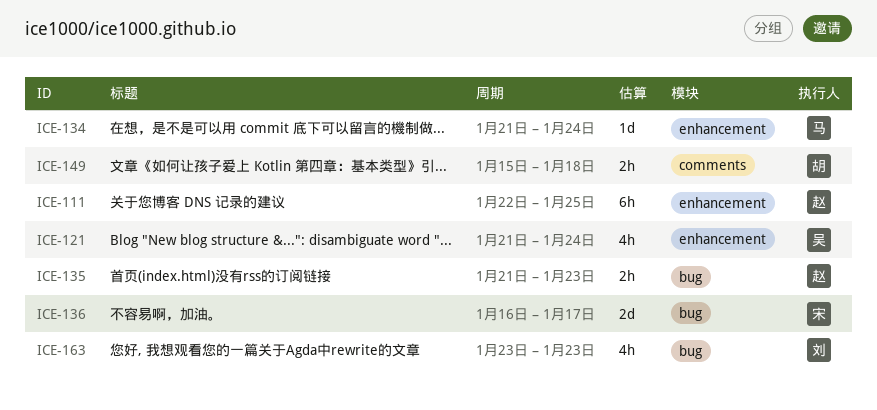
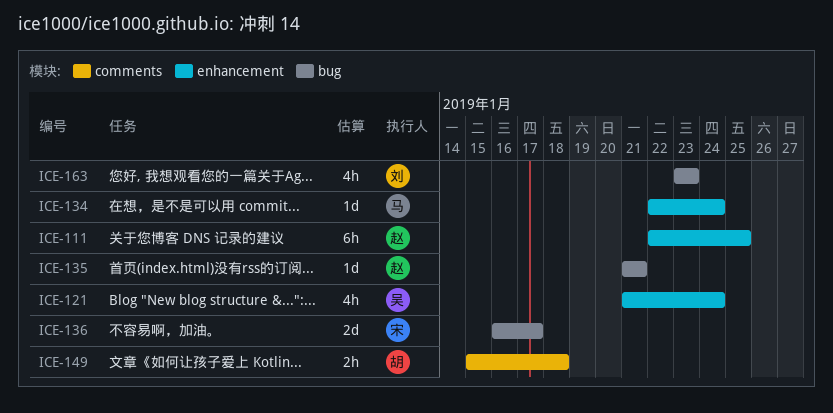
ICE-134, start: Jan 21 -> Jan 22
ICE-135, estimate: 2h -> 1d
ICE-135, due: Jan 23 -> Jan 21

